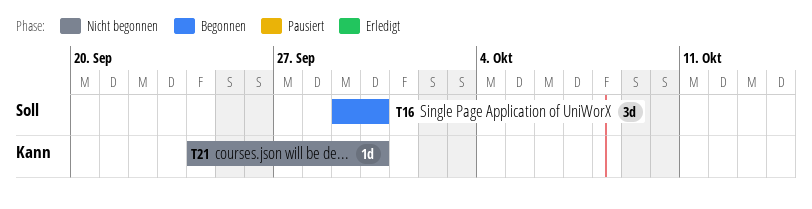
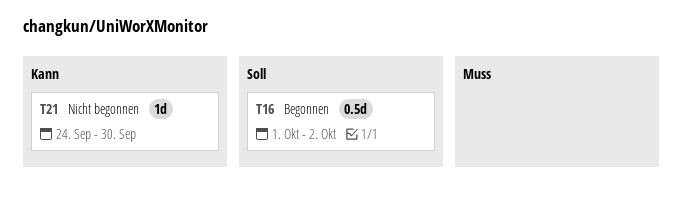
T16, estimate: 3d -> 0.5d
T16, start: Sep 29 -> Oct 1
T16, due: Sep 30 -> Oct 2

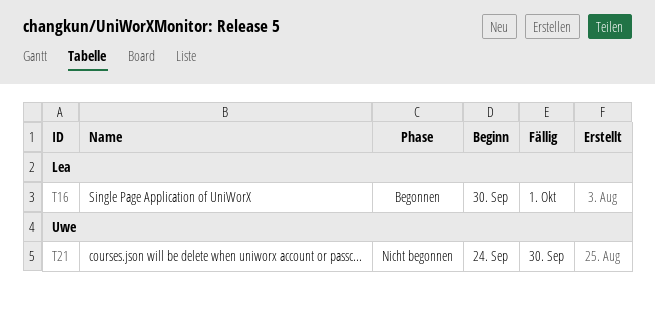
T16, start: Oct 1 -> Sep 30
T16, due: Oct 2 -> Oct 1

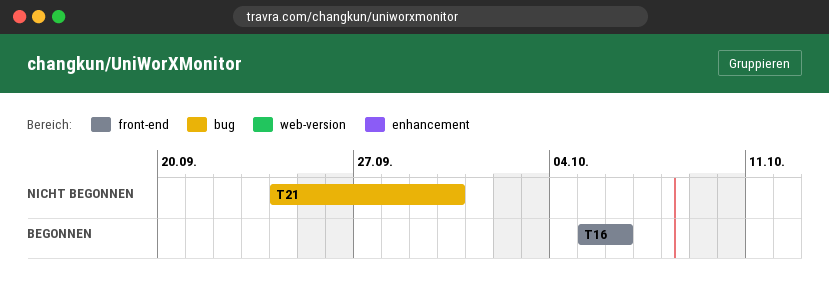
T16, start: Sep 30 -> Oct 5
T16, due: Oct 1 -> Oct 6

